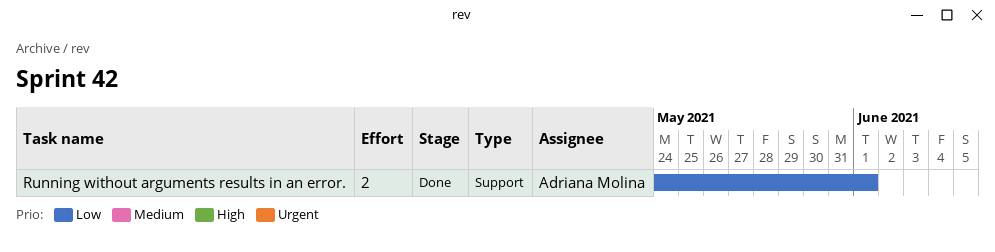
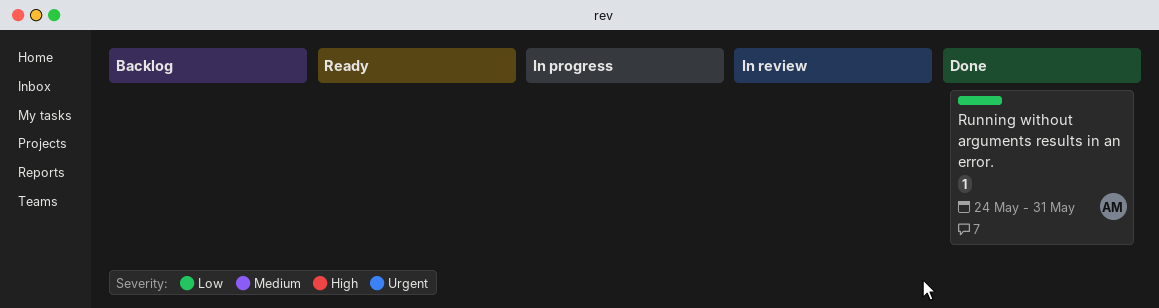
Running without arguments results in an error., estimate: 2 -> 1
Running without arguments results in an error., due: Jun 1 -> May 31

